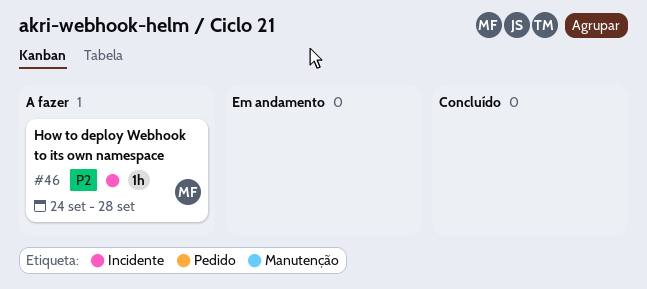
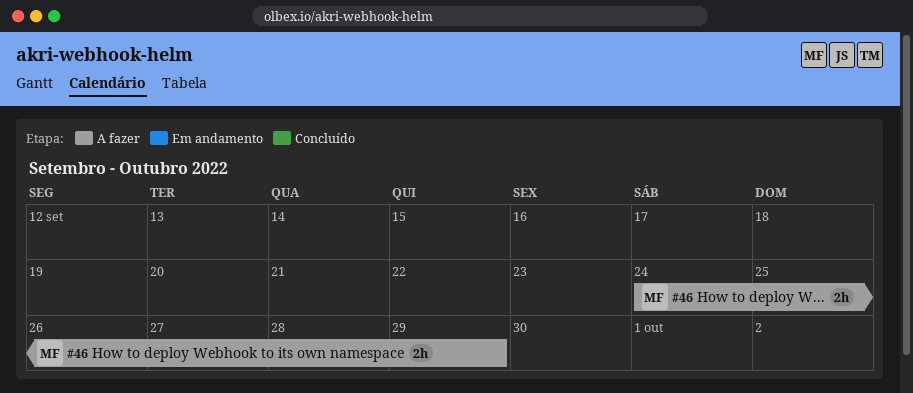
#46, estimate: 1h -> 2h
#46, due: Sep 28 -> Sep 29

